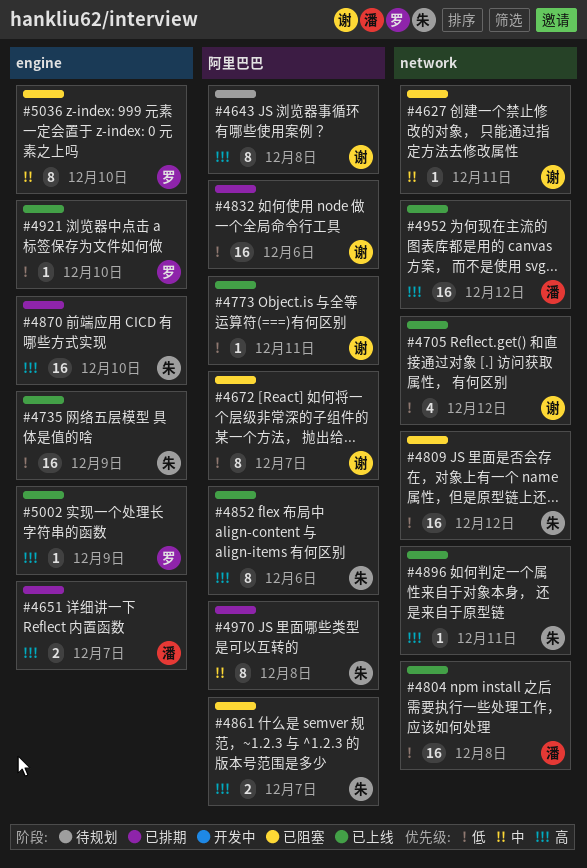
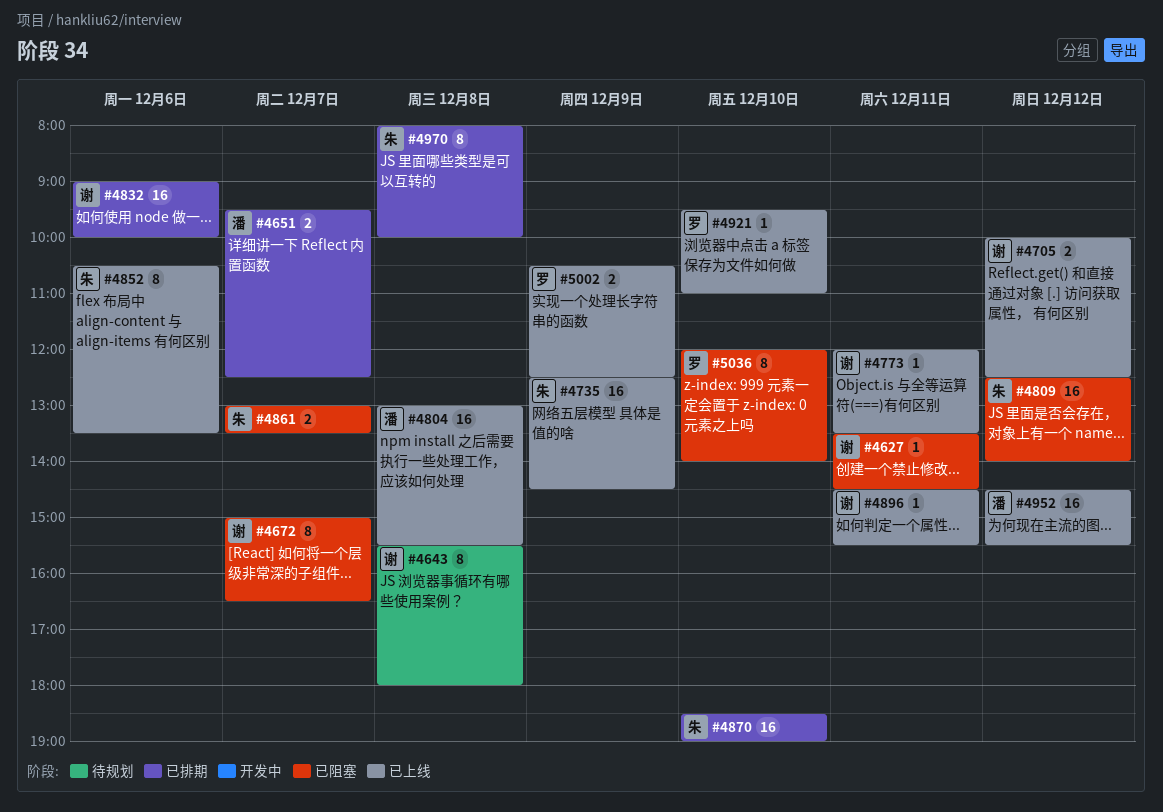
#4705, estimate: 4 -> 2
#4896, owner: 朱 -> 谢
#5002, estimate: 1 -> 2

